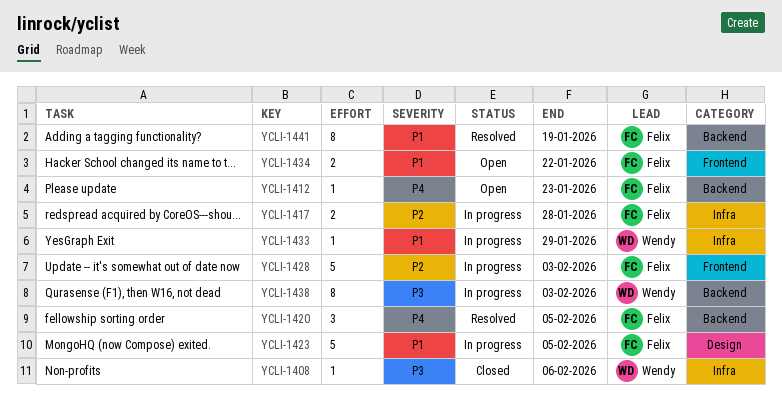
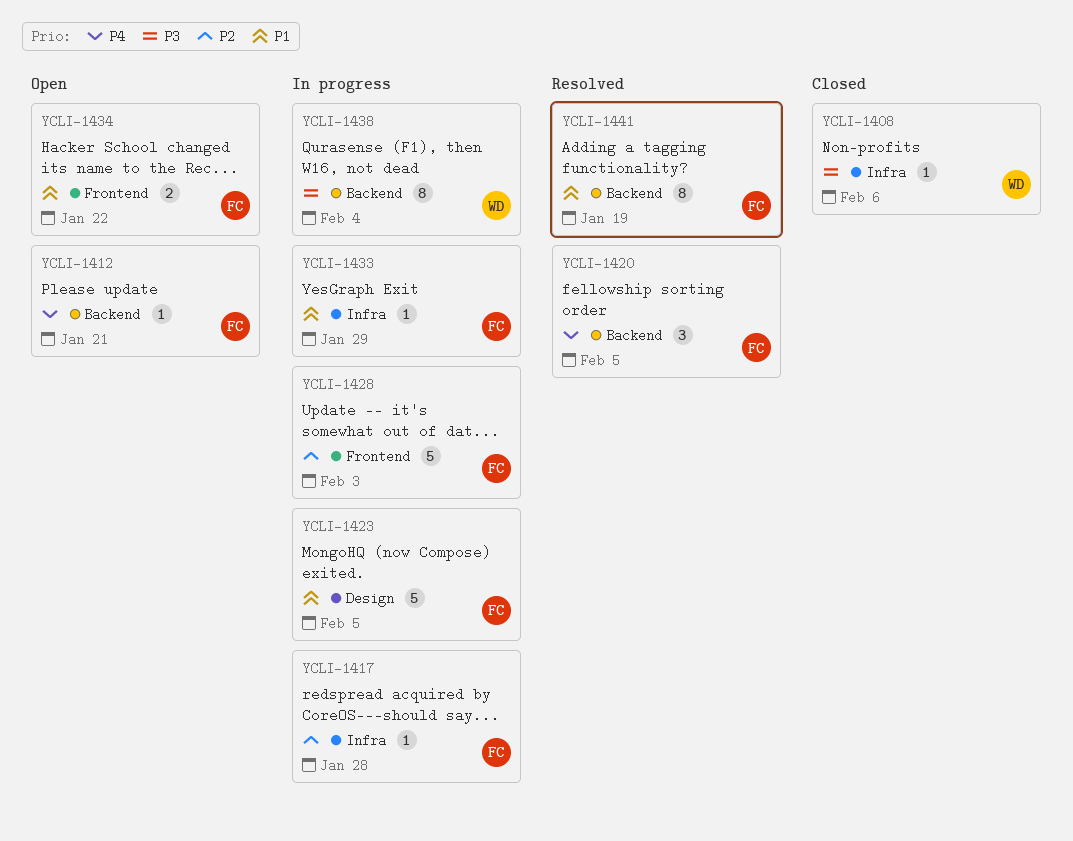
YCLI-1412, due: Jan 23 -> Jan 21
YCLI-1417, estimate: 2 -> 1
YCLI-1433, owner: Wendy -> Felix
YCLI-1438, due: Feb 3 -> Feb 4

